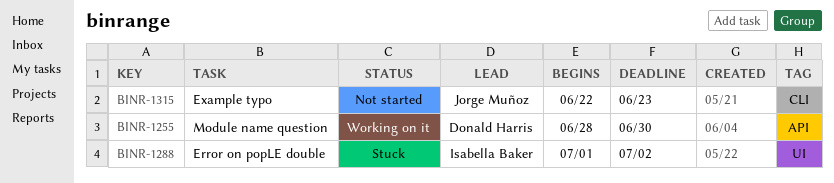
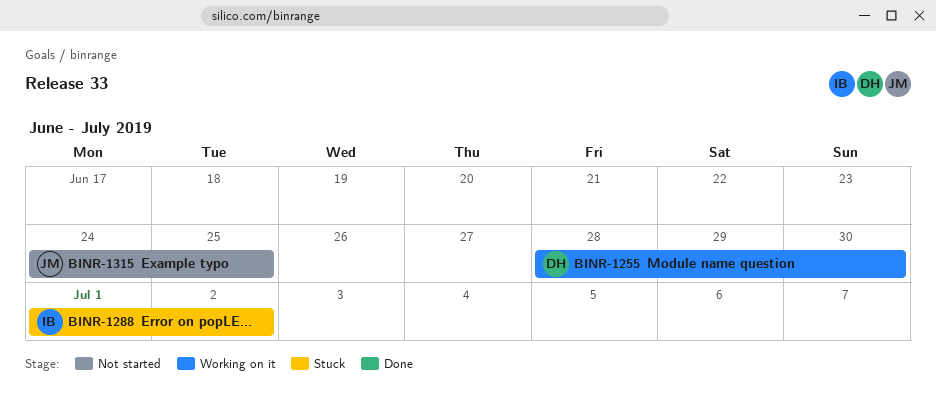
BINR-1315, start: Jun 22 -> Jun 24
BINR-1315, due: Jun 23 -> Jun 25

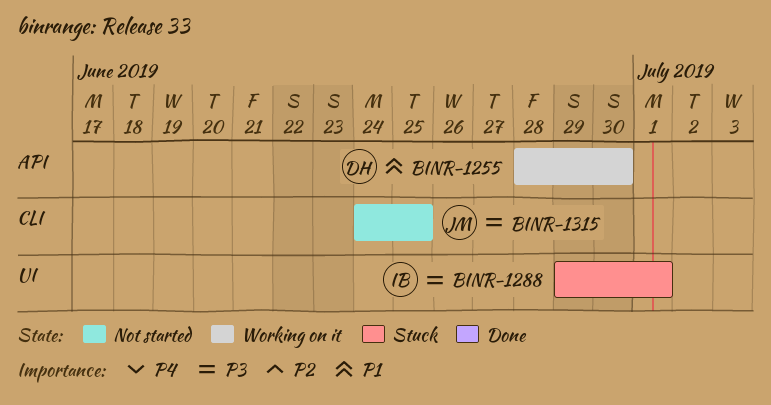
BINR-1288, start: Jul 1 -> Jun 29
BINR-1288, due: Jul 2 -> Jul 1

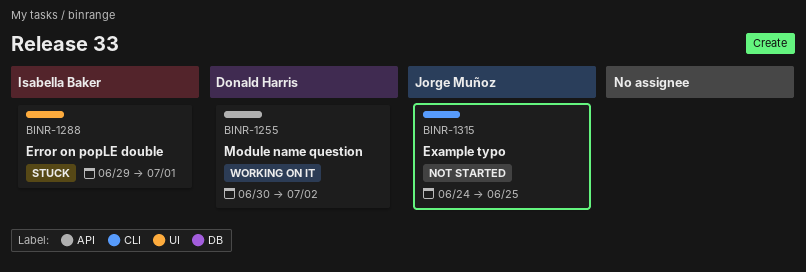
BINR-1255, start: Jun 28 -> Jun 30
BINR-1255, due: Jun 30 -> Jul 2

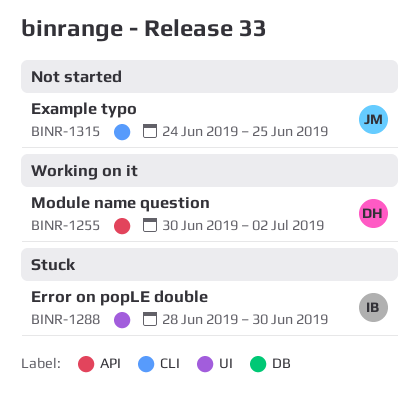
BINR-1288, start: Jun 29 -> Jun 28
BINR-1288, due: Jul 1 -> Jun 30

